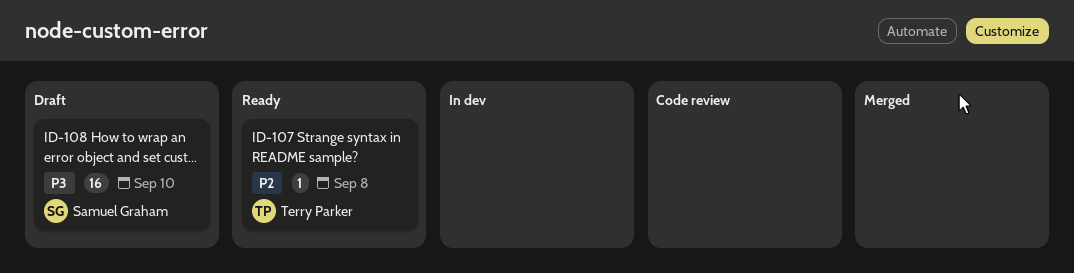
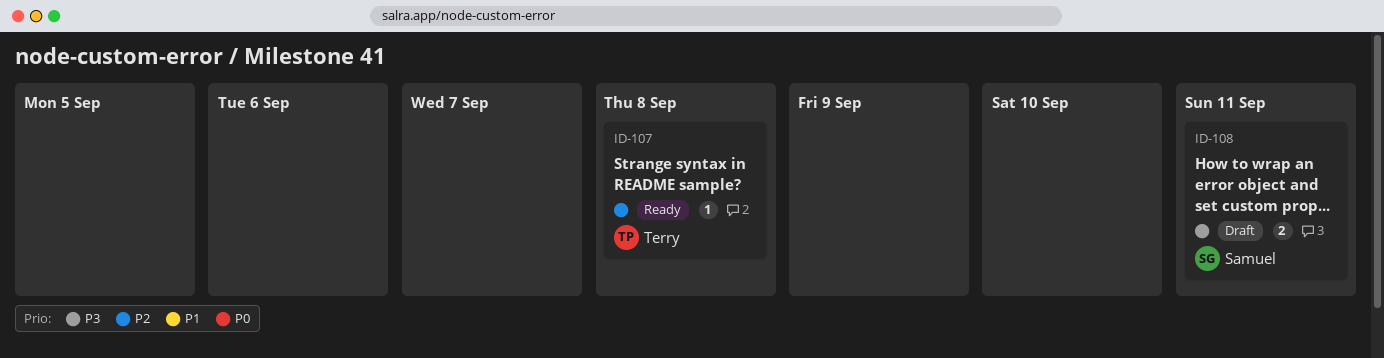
ID-108, estimate: 16 -> 2
ID-108, due: Sep 10 -> Sep 11

